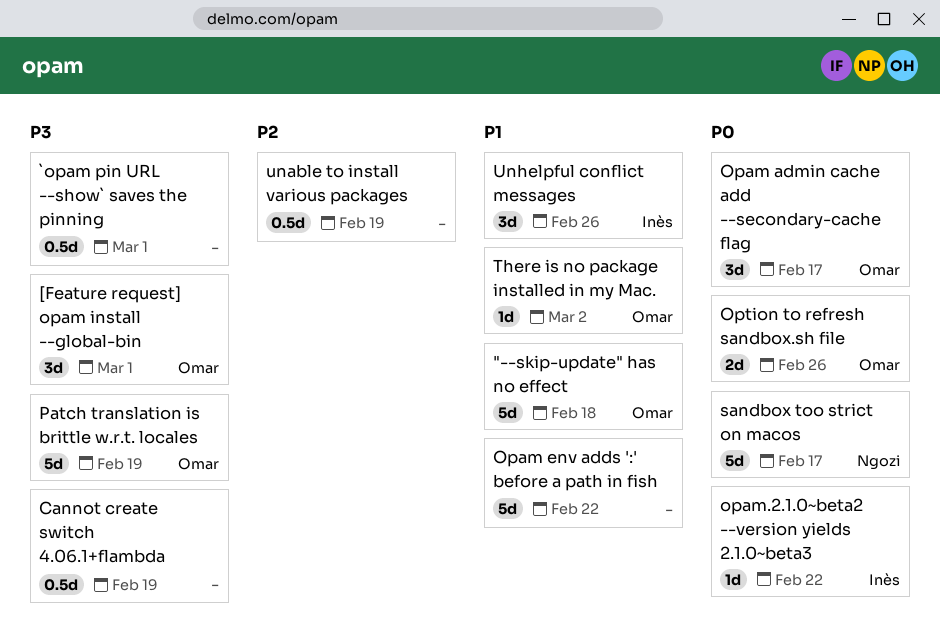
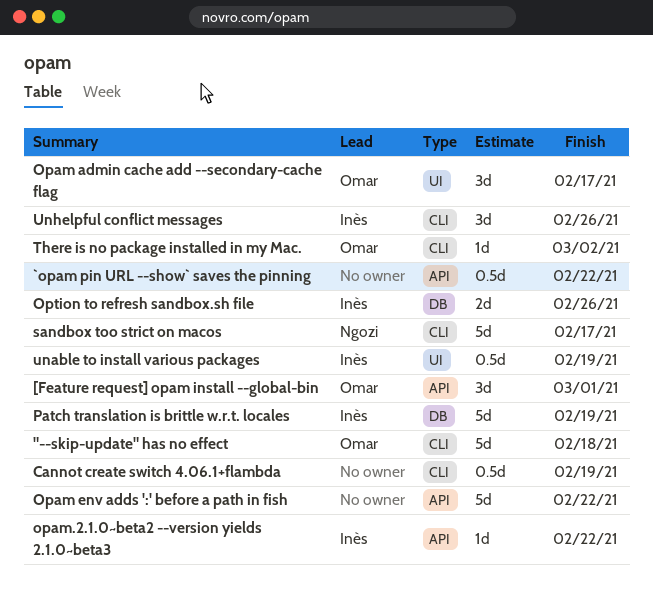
`opam pin URL --show` saves the pinning, due: Mar 1 -> Feb 22
Option to refresh sandbox.sh file, owner: Omar -> Inès
Patch translation is brittle w.r.t. locales, owner: Omar -> Inès
unable to install various packages, owner: none -> Inès

